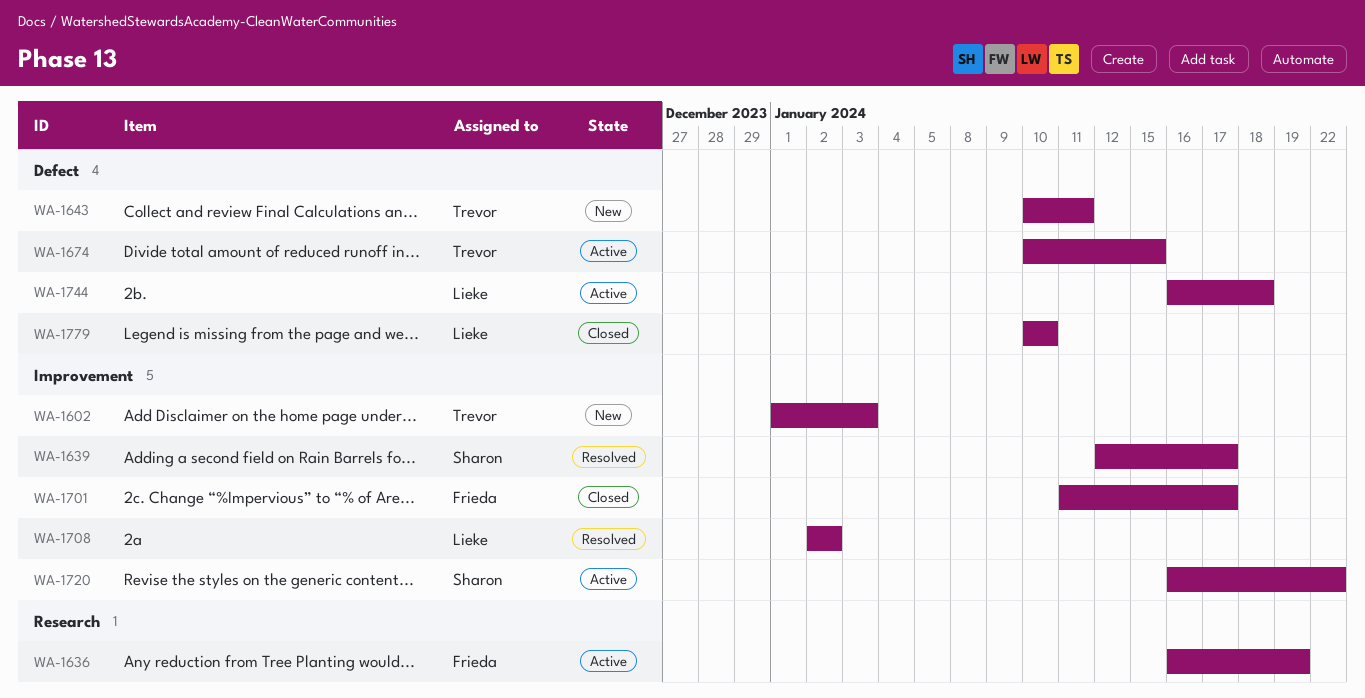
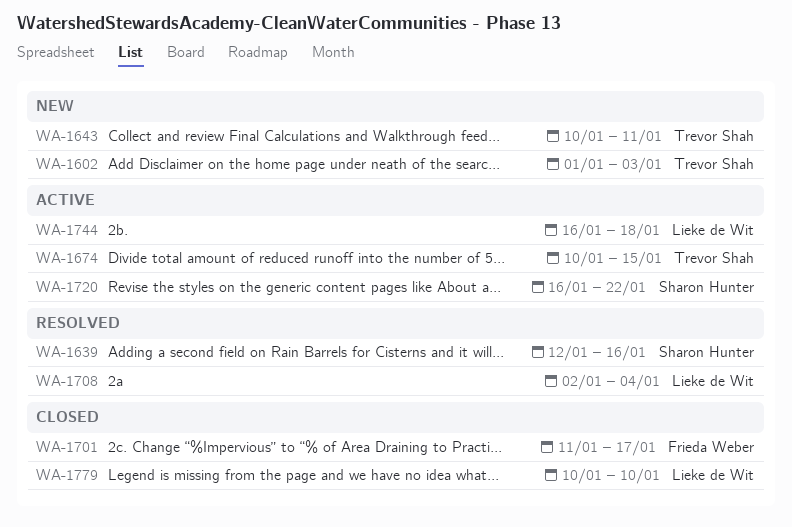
WA-1636: present -> none
WA-1639, due: Jan 17 -> Jan 16
WA-1708, due: Jan 2 -> Jan 4

